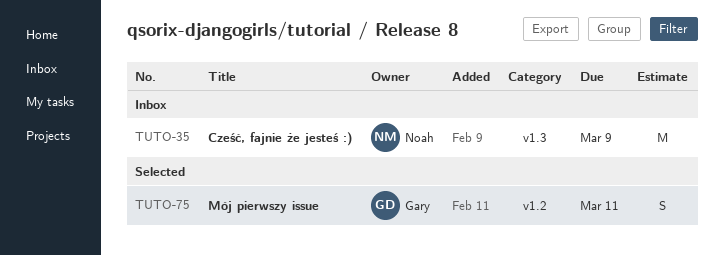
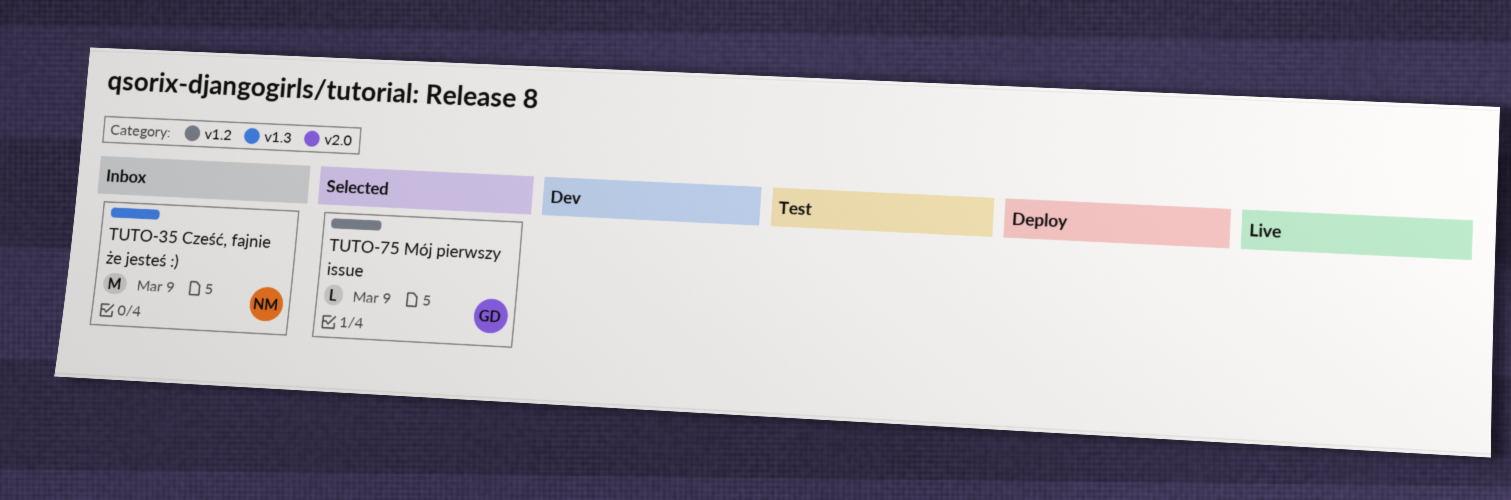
TUTO-75, estimate: S -> L
TUTO-75, due: Mar 11 -> Mar 9

